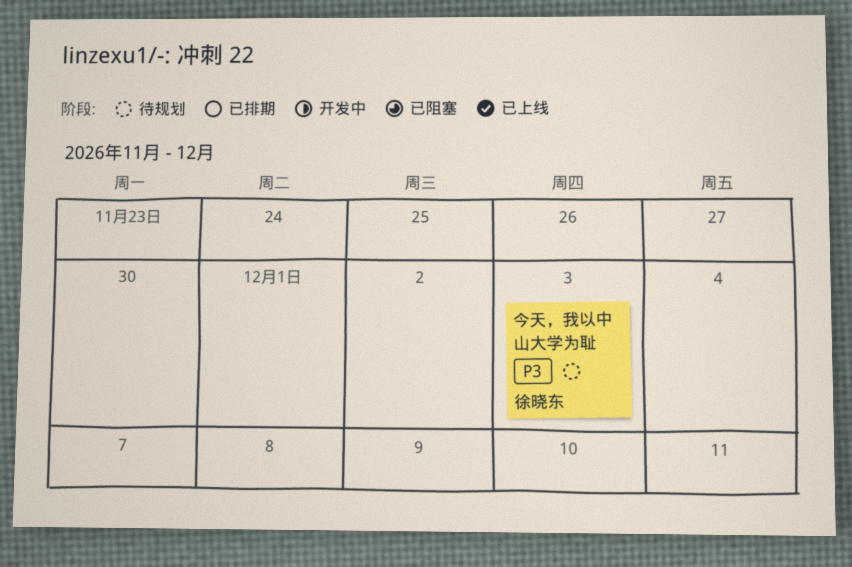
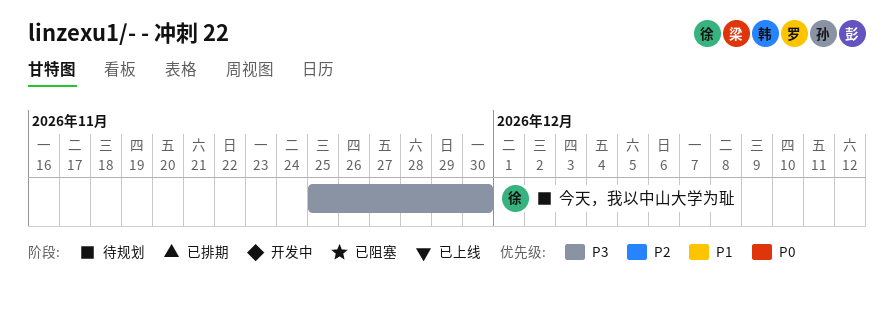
今天，我以中山大学为耻, due: Dec 3 -> Nov 30

